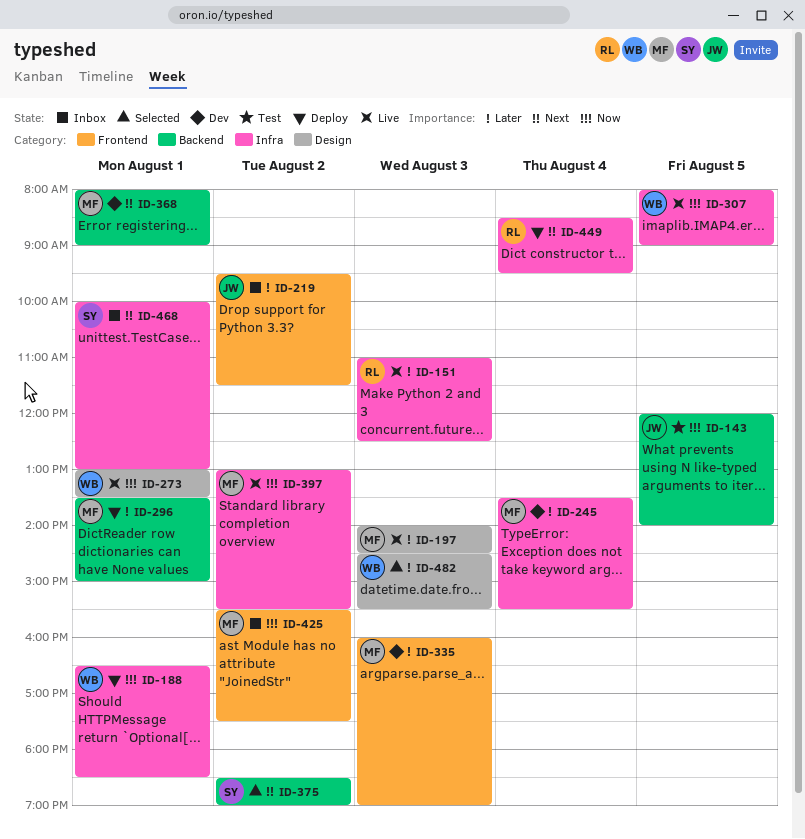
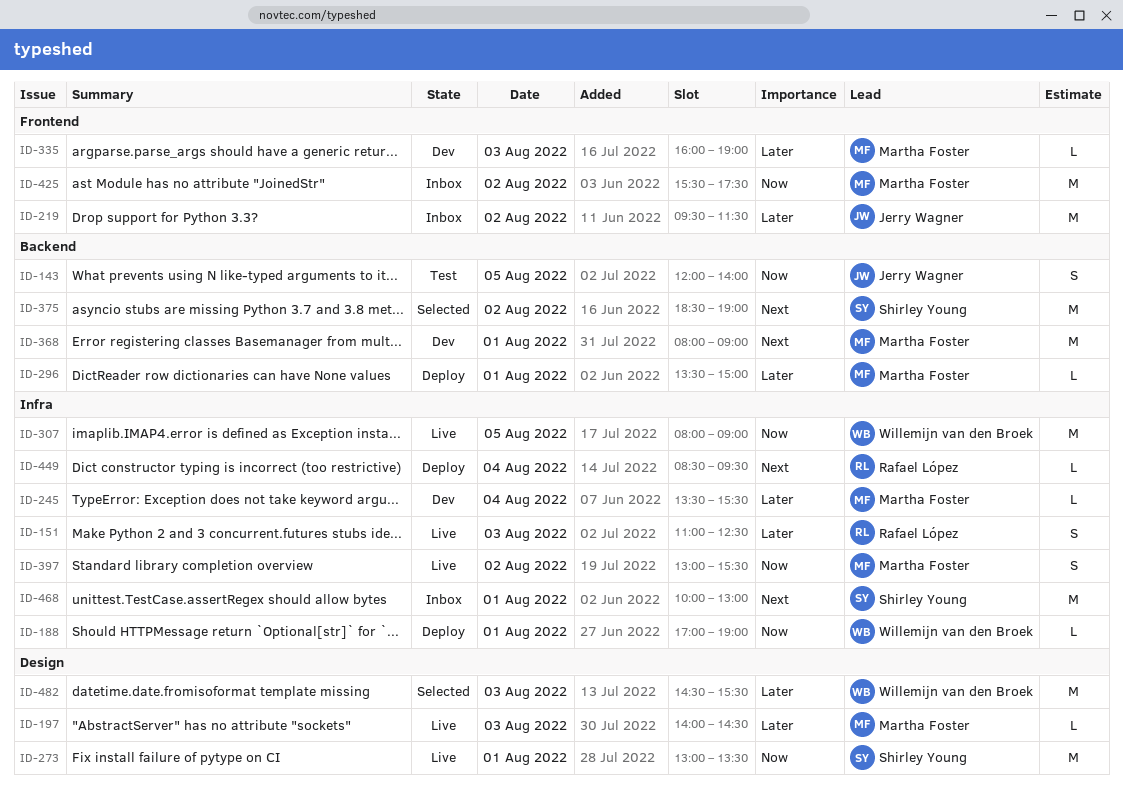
ID-188, begins: 16:30 -> 17:00
ID-188, ends: 18:30 -> 19:00
ID-273, owner: Willemijn van den Broek -> Shirley Young

